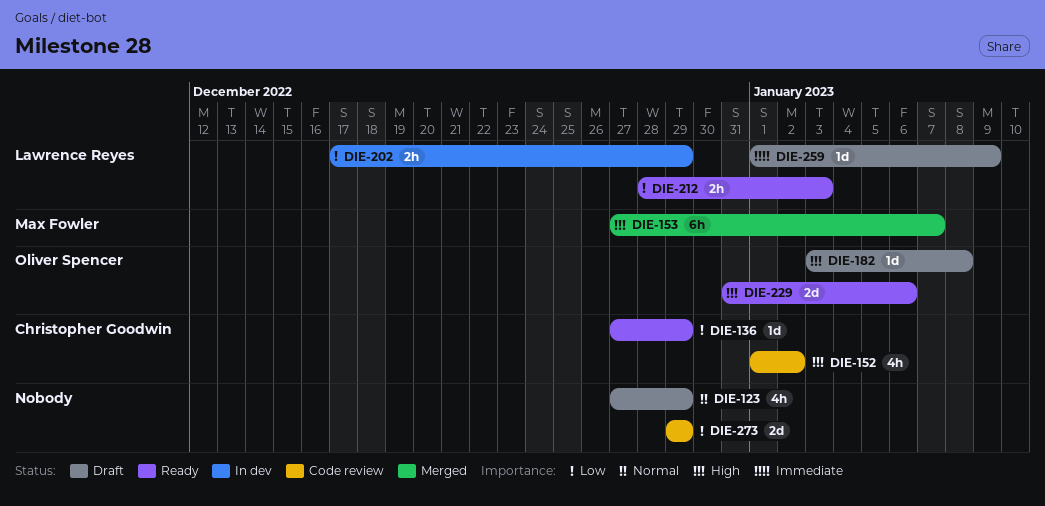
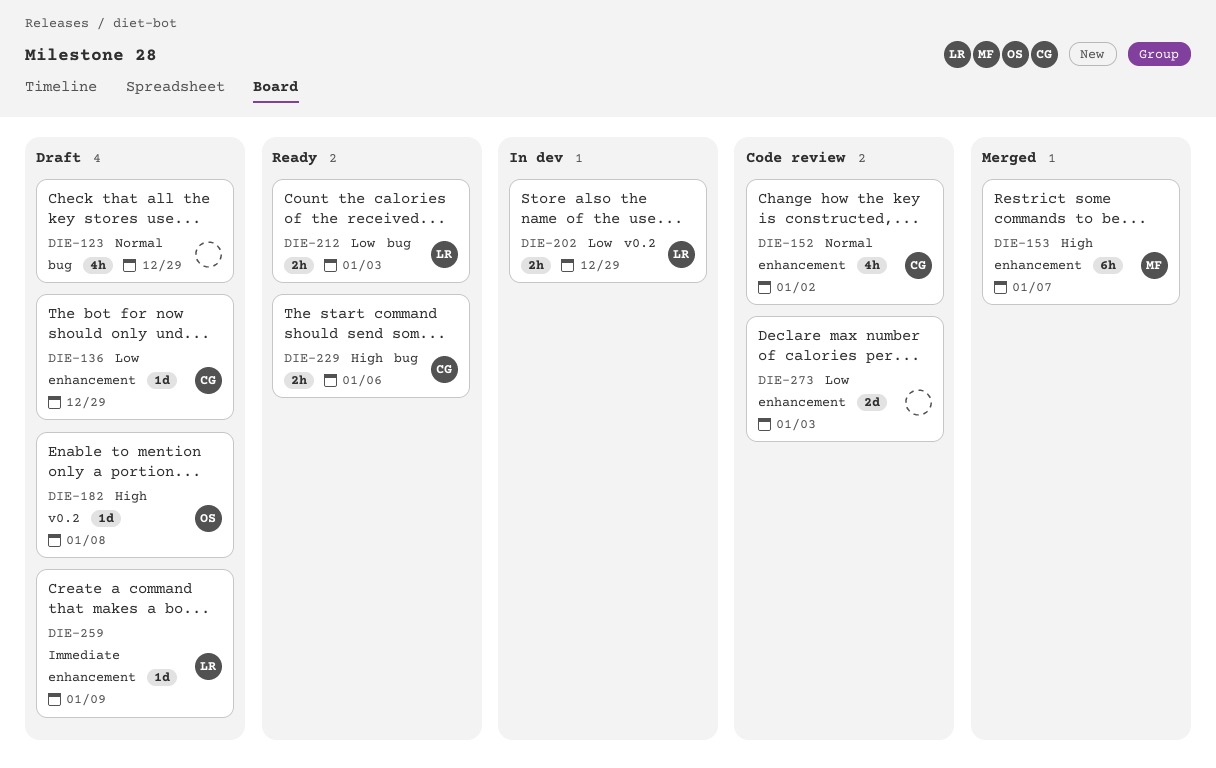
DIE-136, status: Ready -> Draft
DIE-152, priority: High -> Normal
DIE-229, owner: Oliver Spencer -> Christopher Goodwin
DIE-229, estimate: 2d -> 2h
DIE-273, due: Dec 29 -> Jan 3

